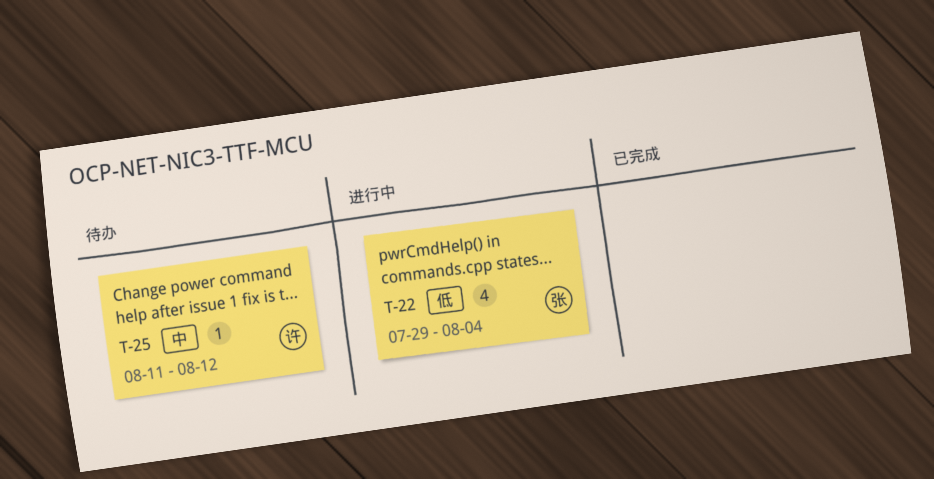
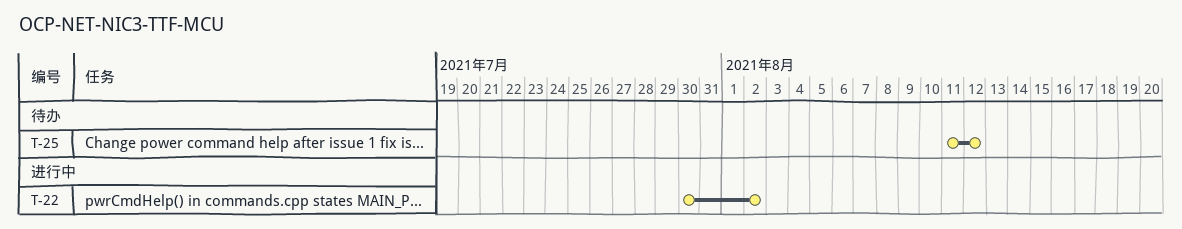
T-22, start: Jul 29 -> Jul 30
T-22, due: Aug 4 -> Aug 2

